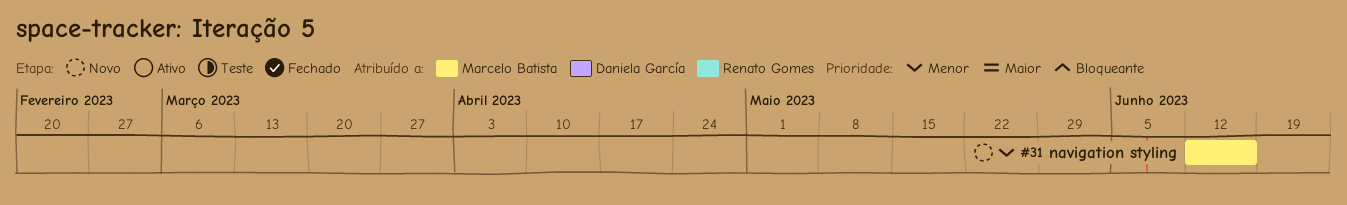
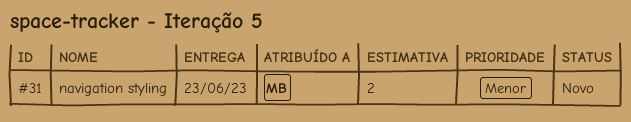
#31, due: Jun 16 -> Jun 23

